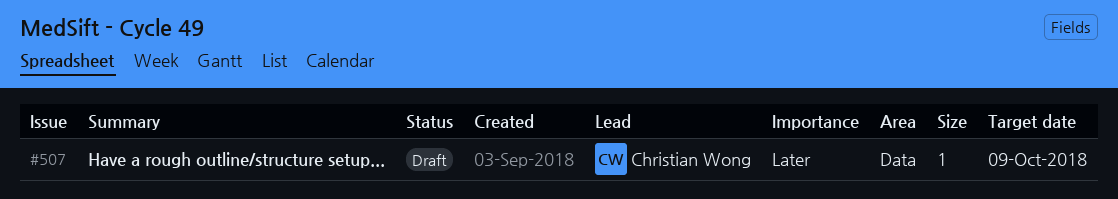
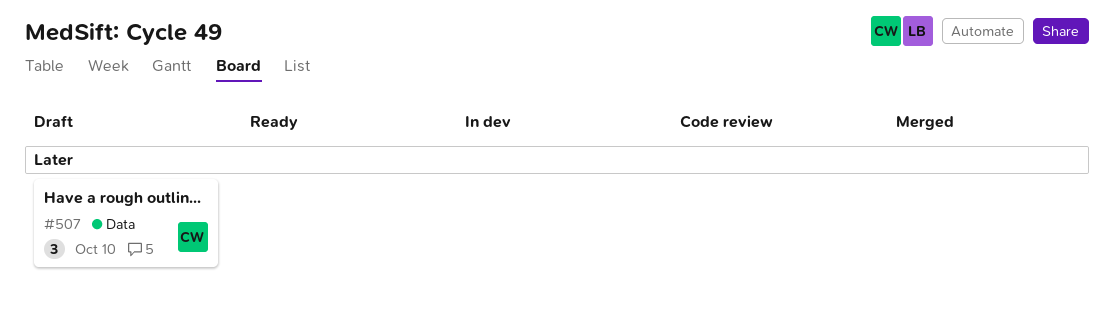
#507, estimate: 1 -> 3
#507, due: Oct 9 -> Oct 10

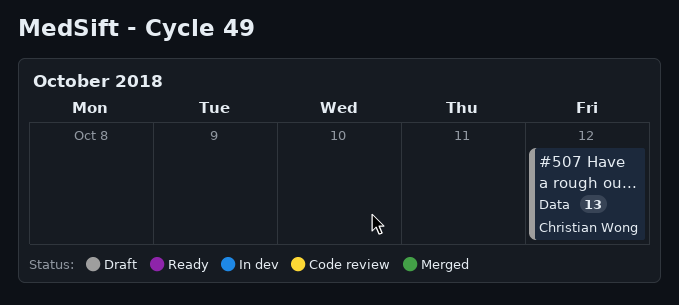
#507, estimate: 3 -> 13
#507, due: Oct 10 -> Oct 12

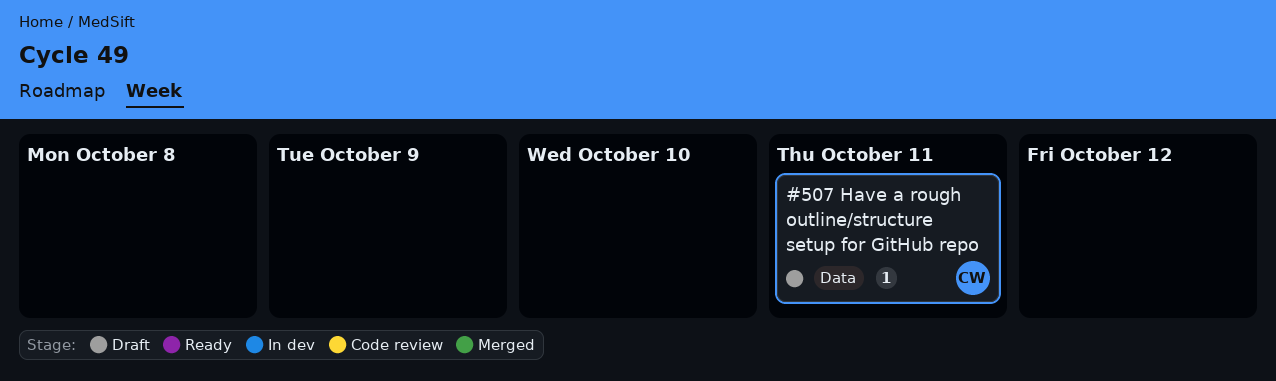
#507, estimate: 13 -> 1
#507, due: Oct 12 -> Oct 11

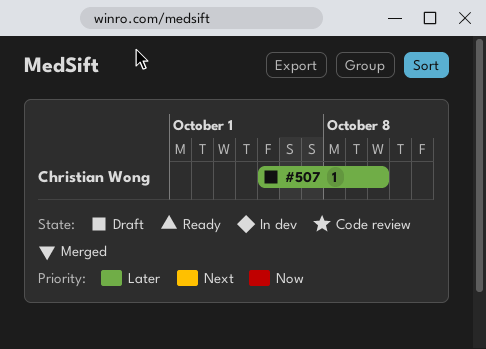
#507, due: Oct 11 -> Oct 10

